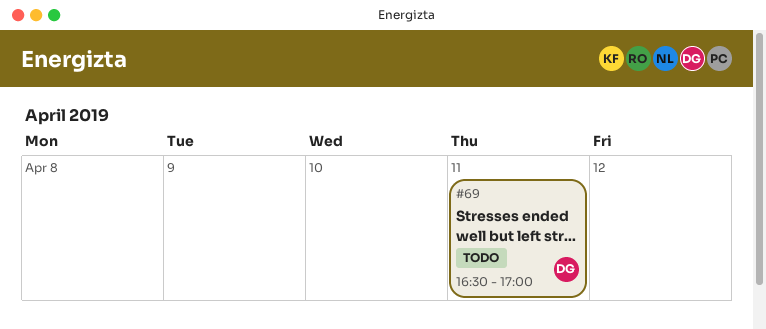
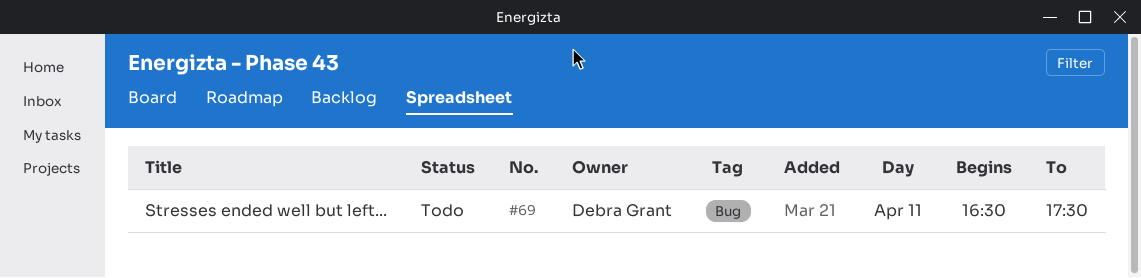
#69, ends: 17:00 -> 17:30

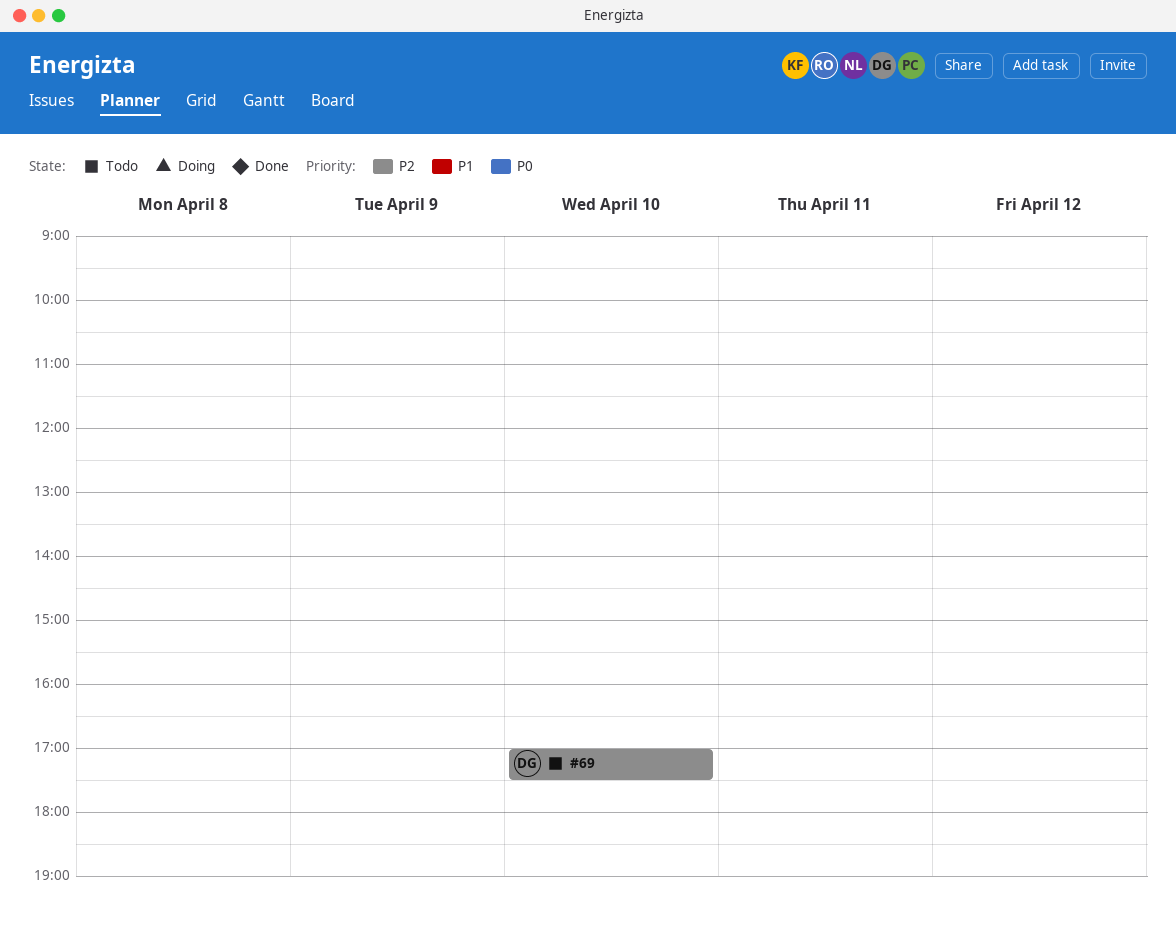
#69, day: Apr 11 -> Apr 10
#69, begins: 16:30 -> 17:00

